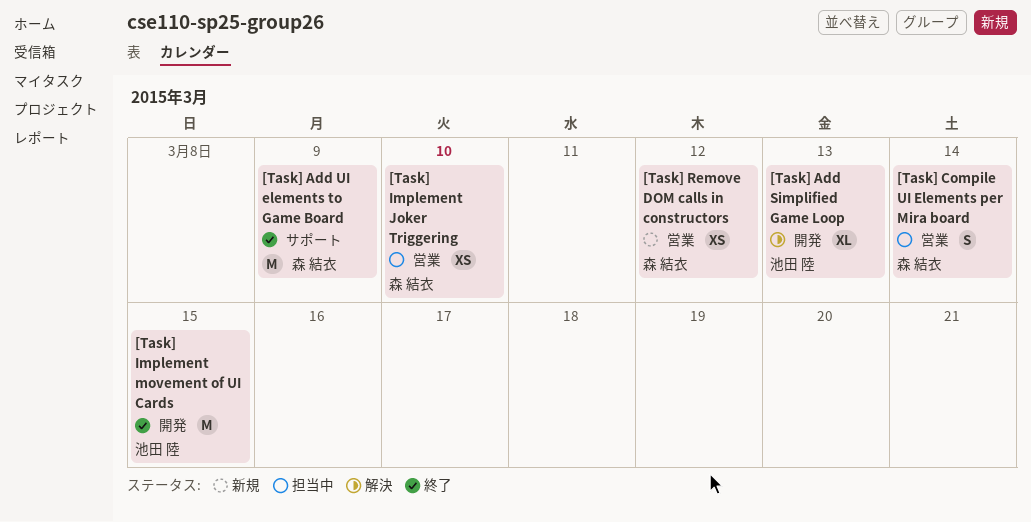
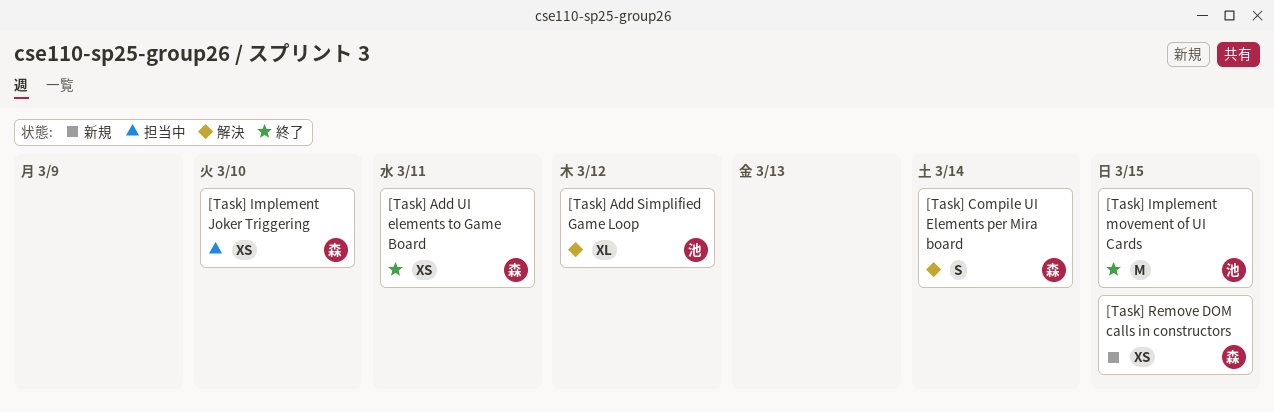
[Task] Add Simplified Game Loop, due: Mar 13 -> Mar 12
[Task] Add UI elements to Game Board, estimate: M -> XS
[Task] Add UI elements to Game Board, due: Mar 9 -> Mar 11
[Task] Compile UI Elements per Mira board, status: 担当中 -> 解決
[Task] Remove DOM calls in constructors, due: Mar 12 -> Mar 15

